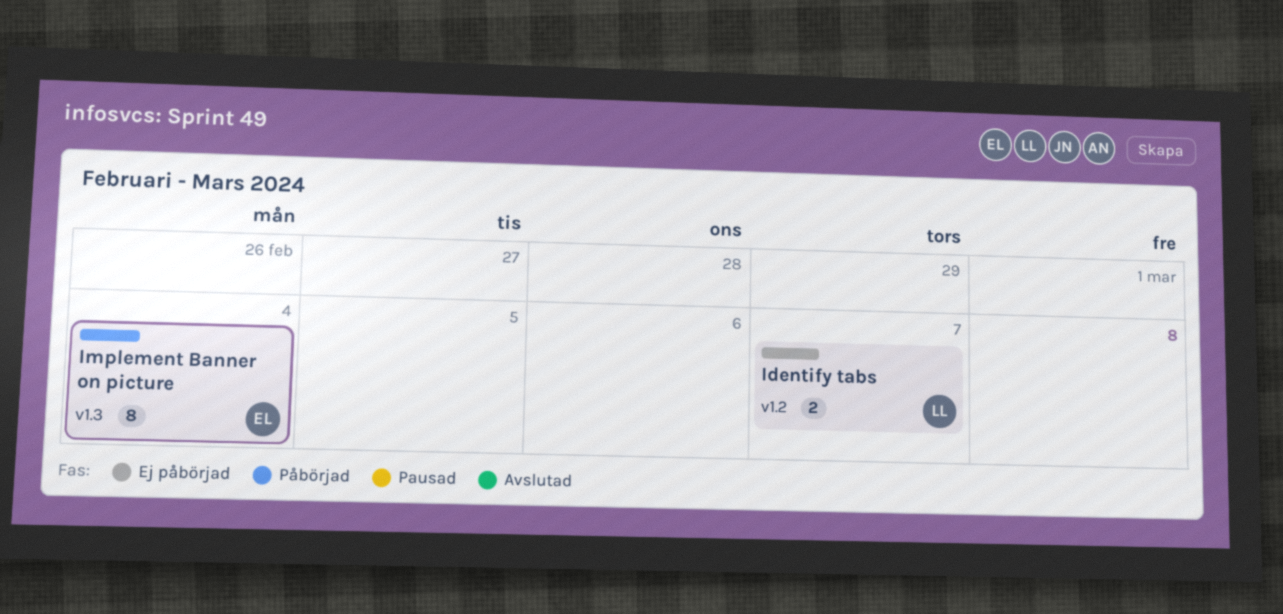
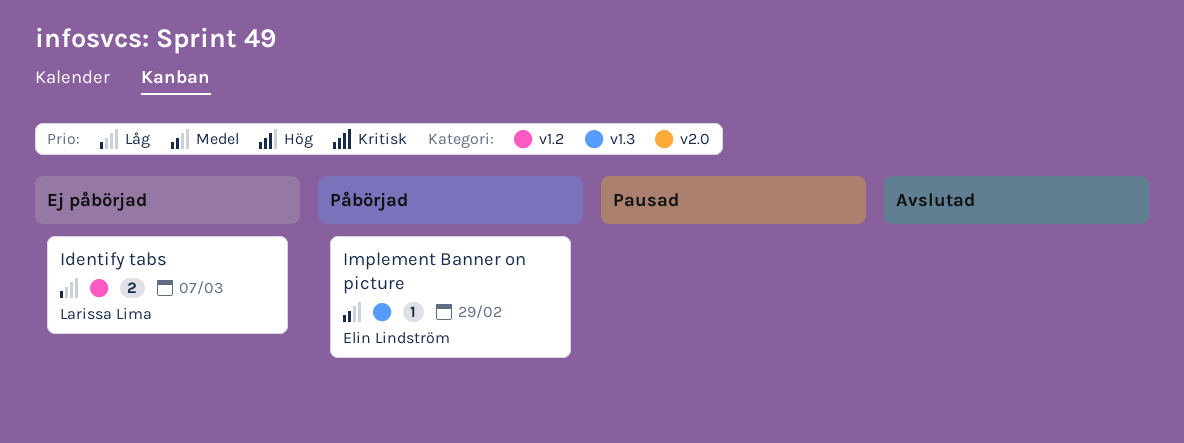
Implement Banner on picture, estimate: 8 -> 1
Implement Banner on picture, due: Mar 4 -> Feb 29

